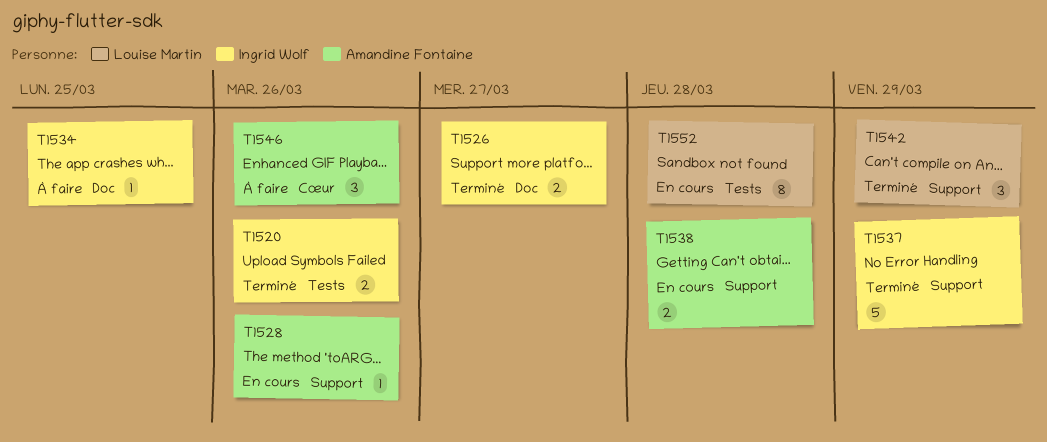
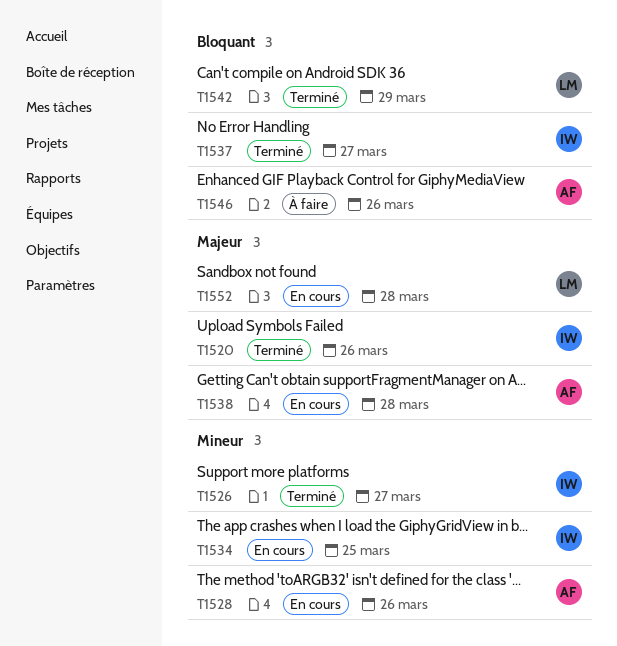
T1534, status: À faire -> En cours
T1537, due: Mar 29 -> Mar 27

